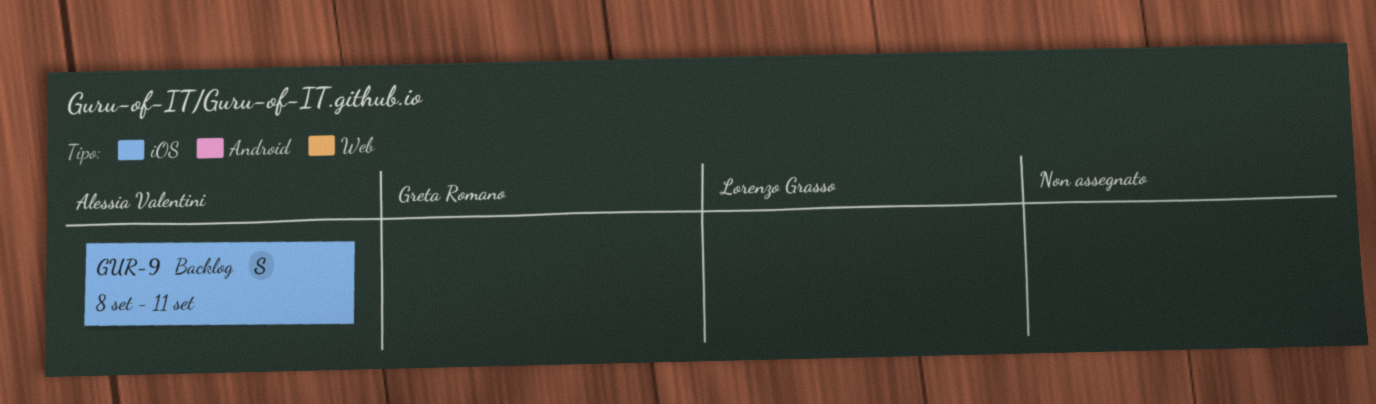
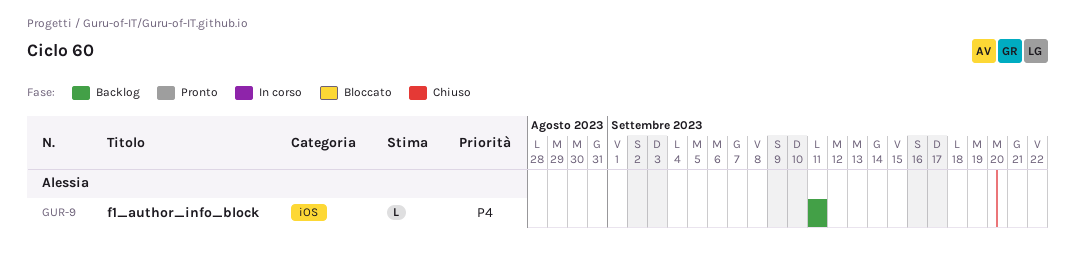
GUR-9, estimate: S -> L
GUR-9, start: Sep 8 -> Sep 11

